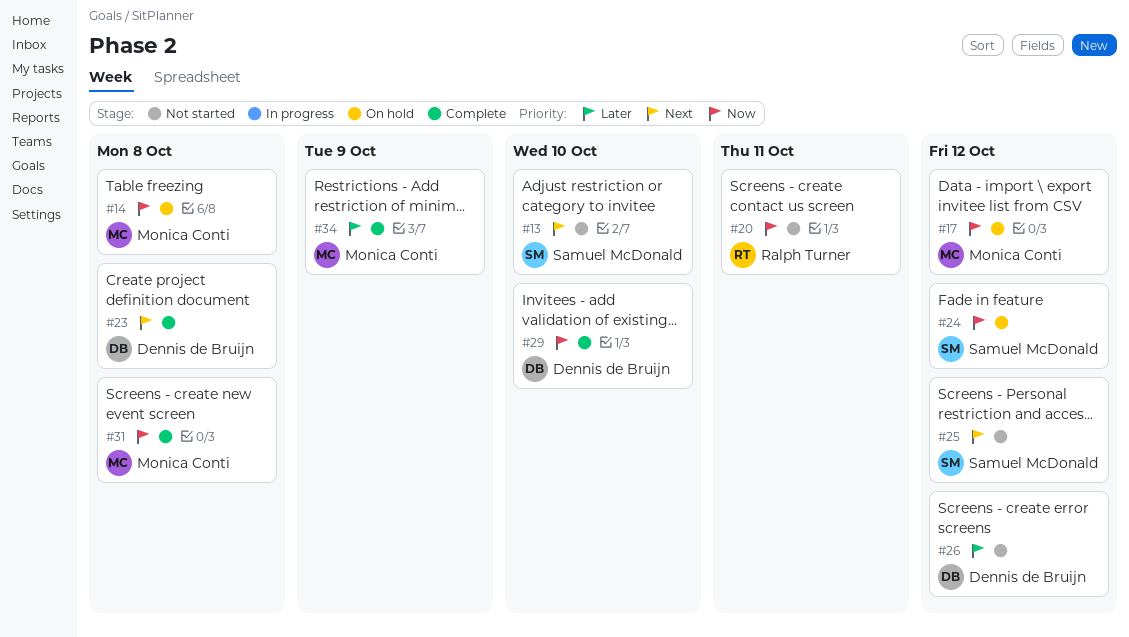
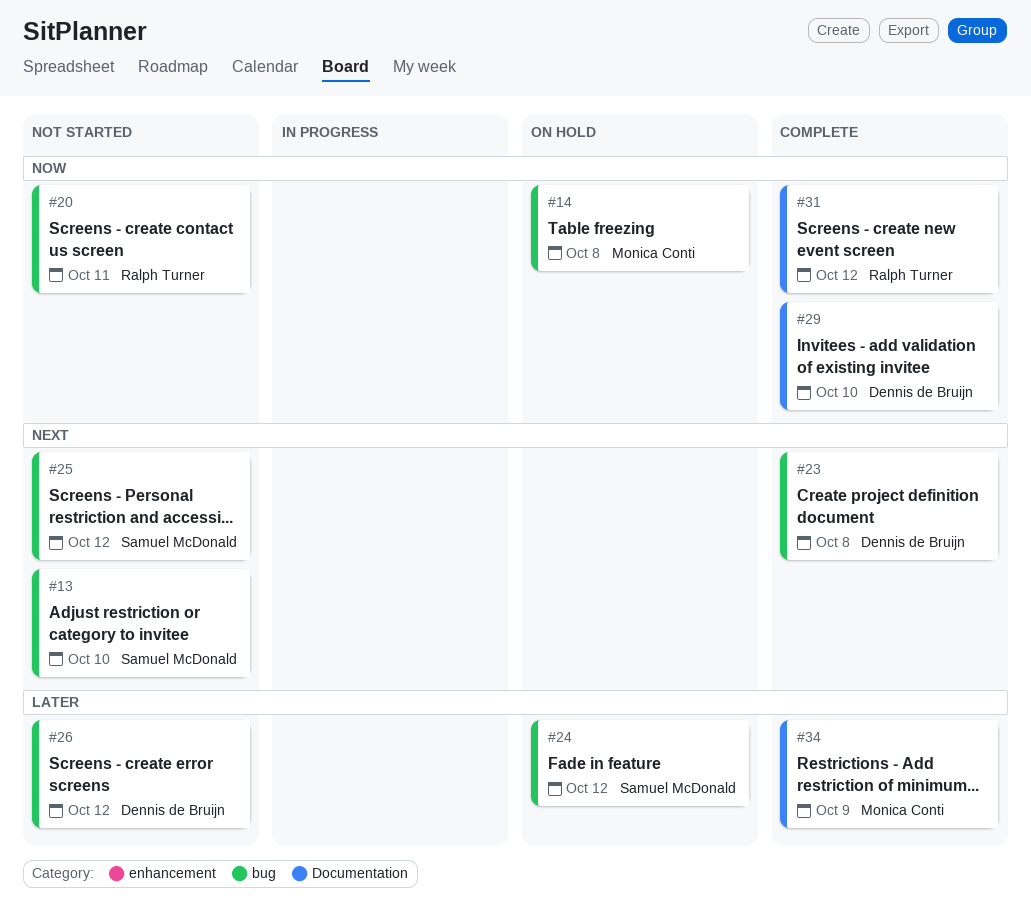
#17: present -> none
#24, priority: Now -> Later
#31, owner: Monica Conti -> Ralph Turner
#31, due: Oct 8 -> Oct 12

